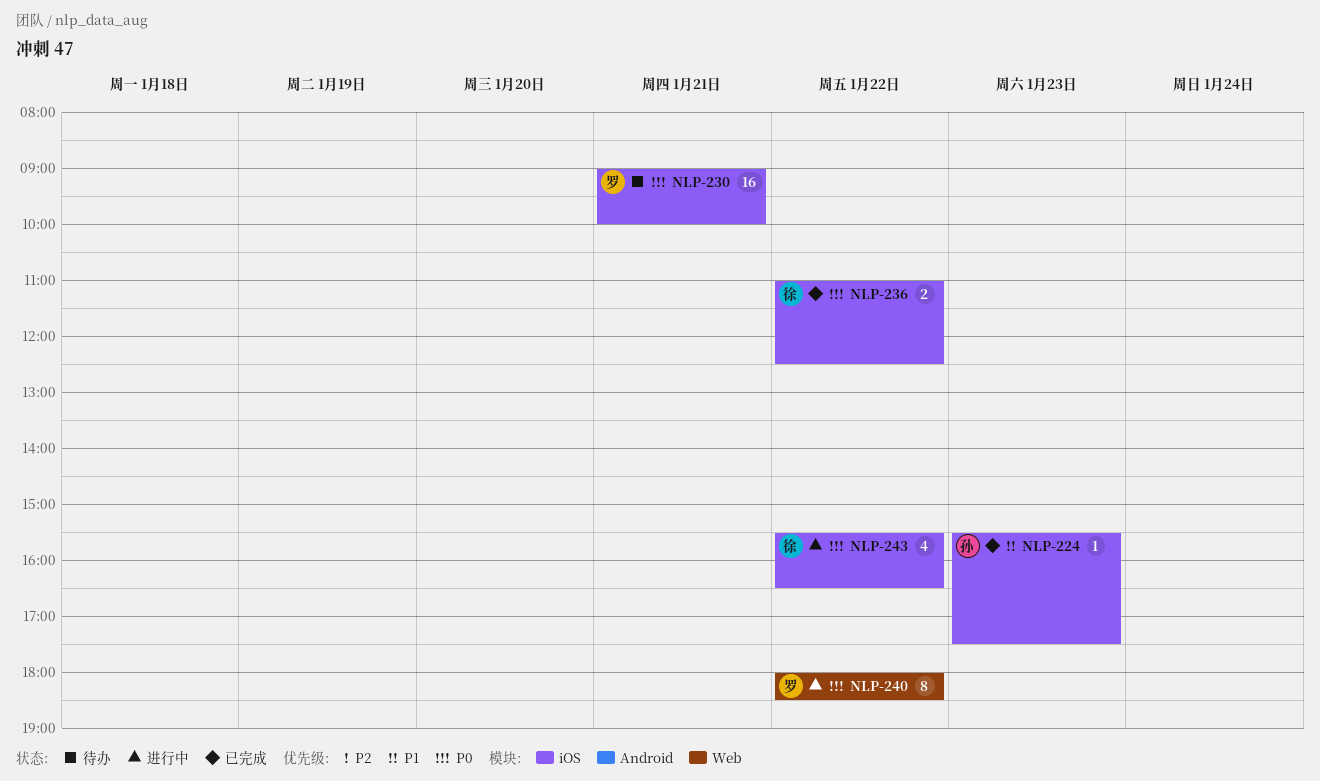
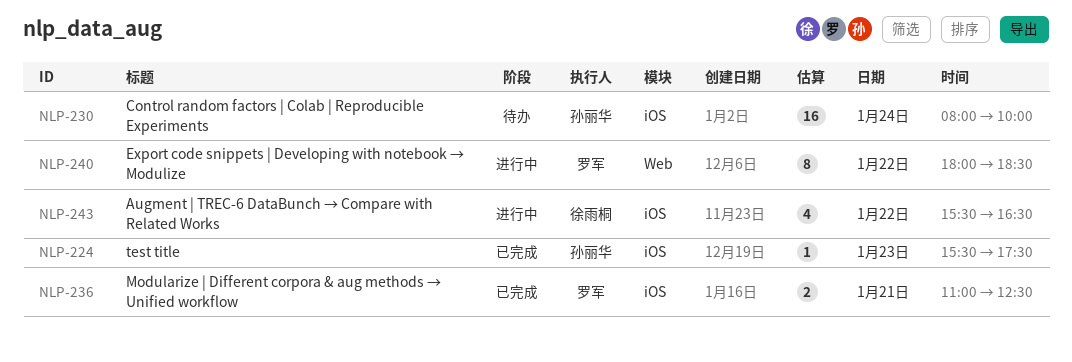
NLP-230, owner: 罗军 -> 孙丽华
NLP-230, day: Jan 21 -> Jan 24
NLP-230, begins: 09:00 -> 08:00
NLP-236, owner: 徐雨桐 -> 罗军
NLP-236, day: Jan 22 -> Jan 21

